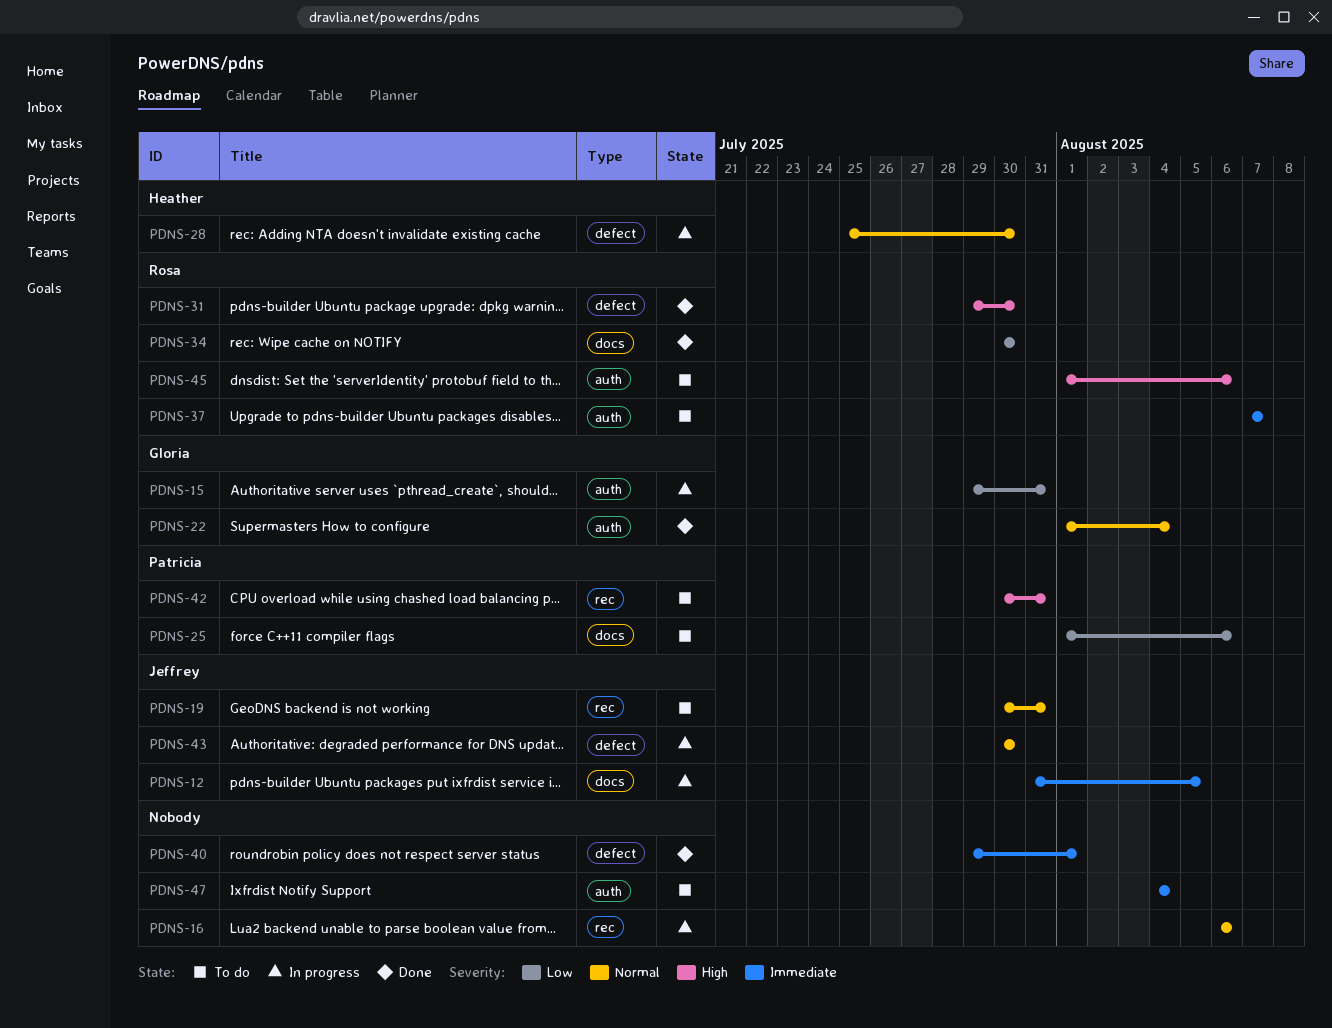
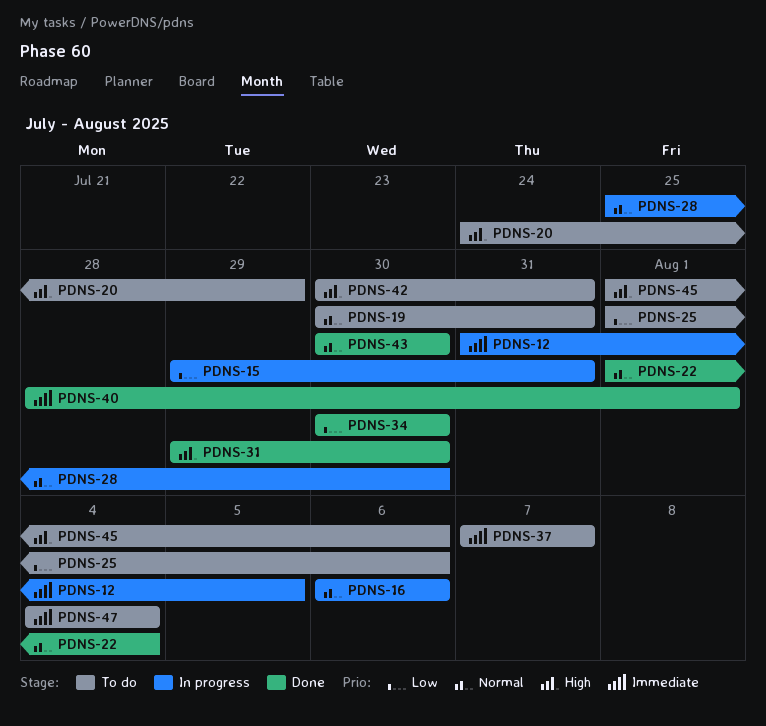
PDNS-20: none -> present
PDNS-40, start: Jul 29 -> Jul 28
PDNS-43, status: In progress -> Done

